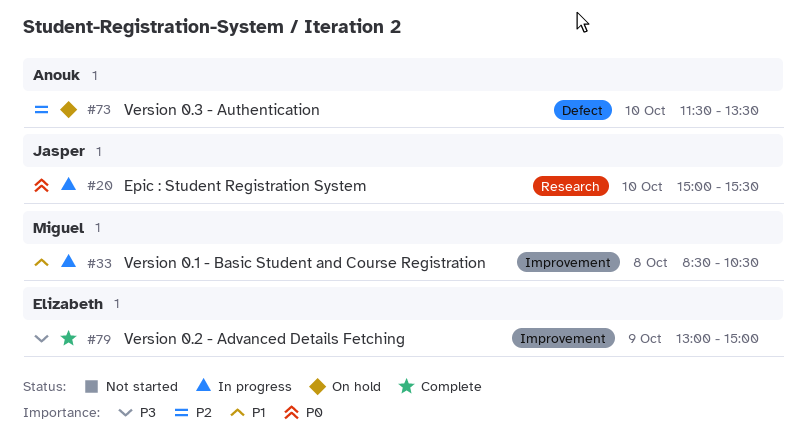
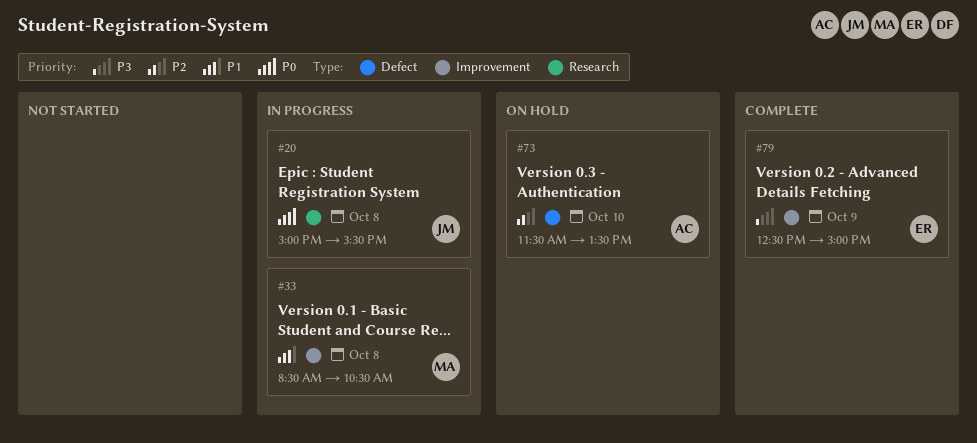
#20, day: Oct 10 -> Oct 8
#79, begins: 13:00 -> 12:30

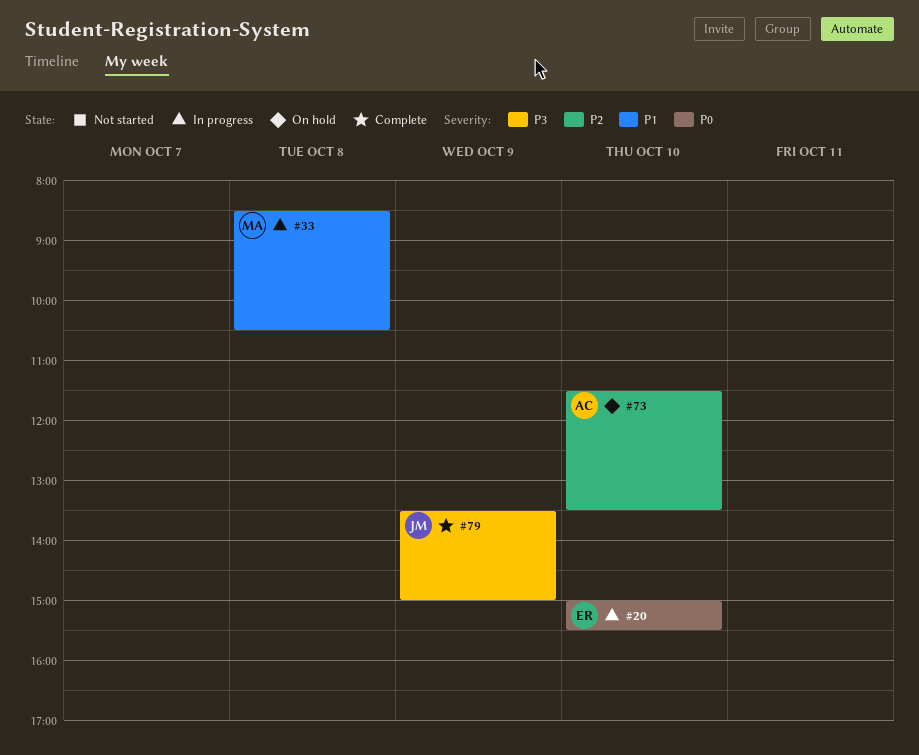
#20, owner: JM -> ER
#20, day: Oct 8 -> Oct 10
#79, owner: ER -> JM
#79, begins: 12:30 -> 13:30

